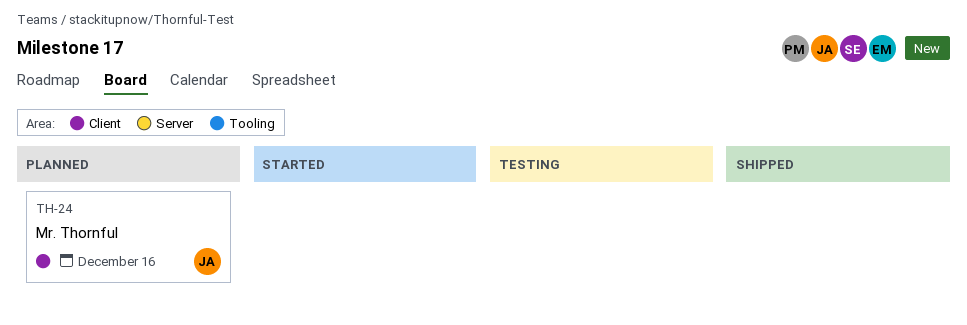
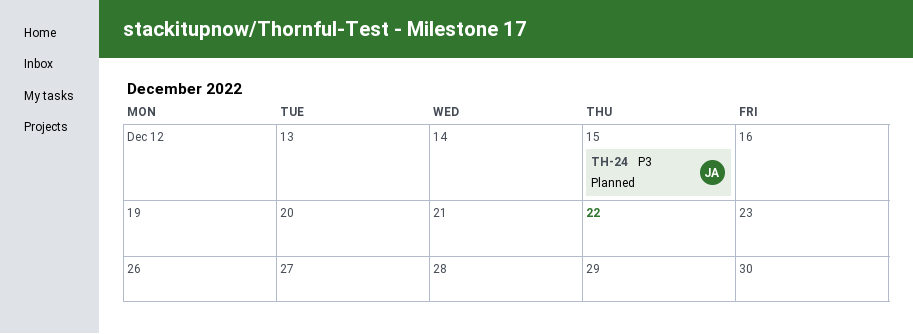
TH-24, due: Dec 16 -> Dec 15

